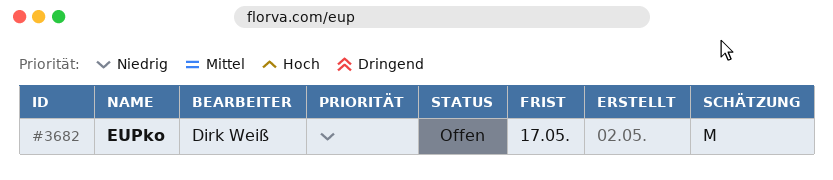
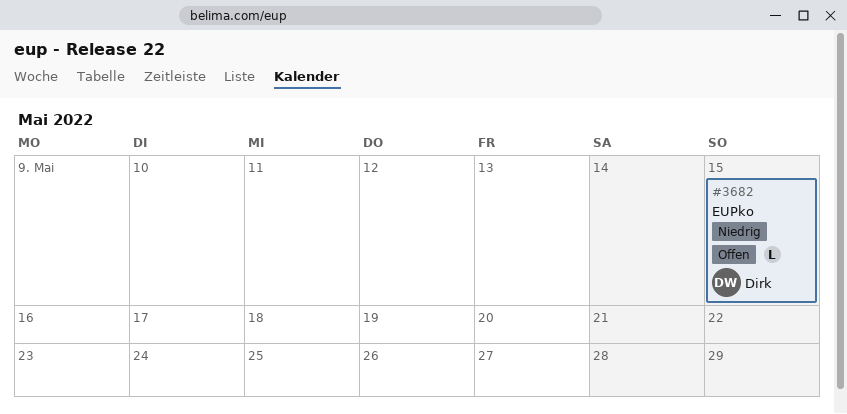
#3682, estimate: M -> L
#3682, due: May 17 -> May 15

